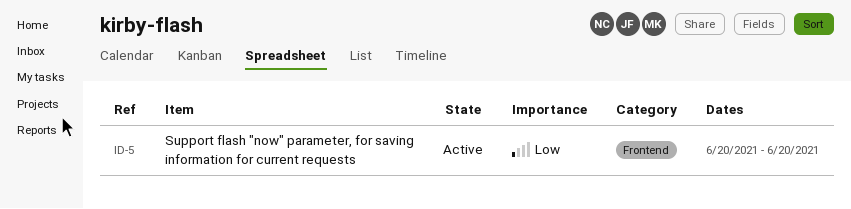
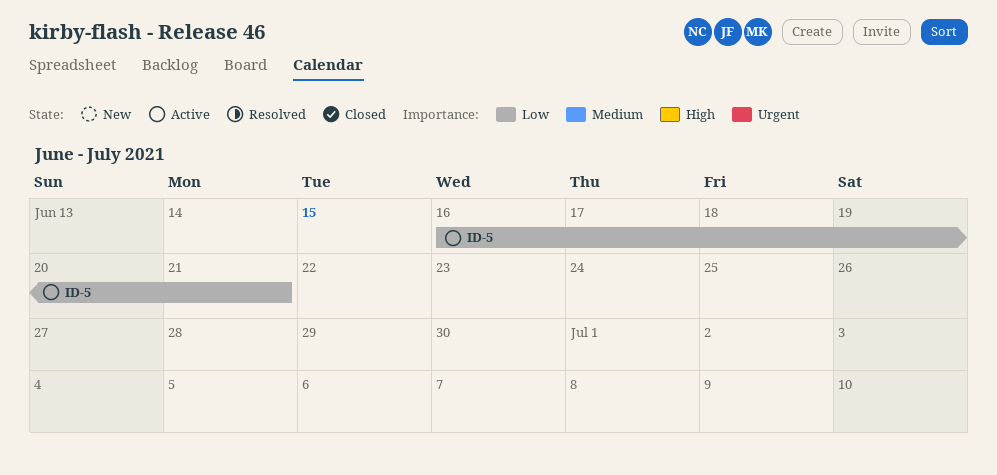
ID-5, start: Jun 20 -> Jun 16
ID-5, due: Jun 20 -> Jun 21

